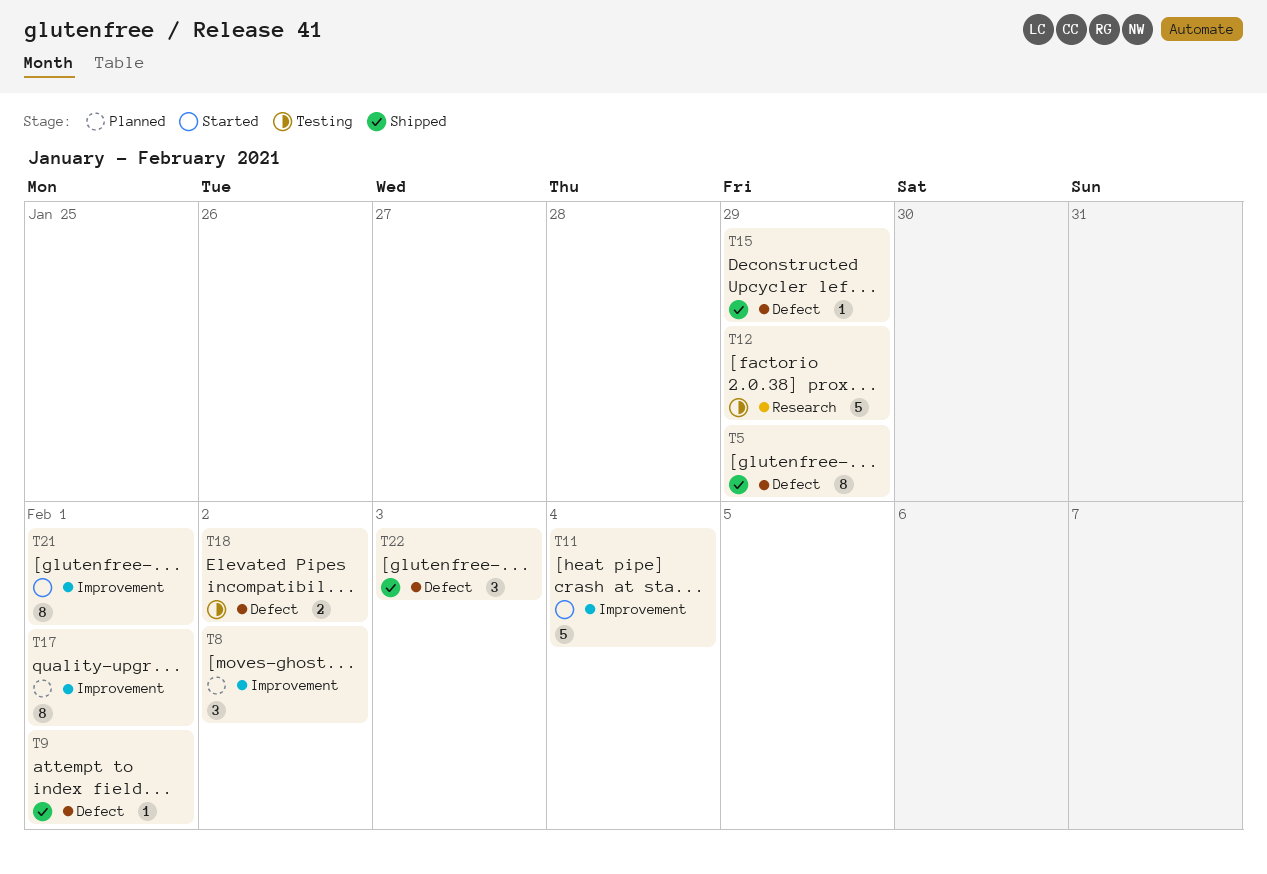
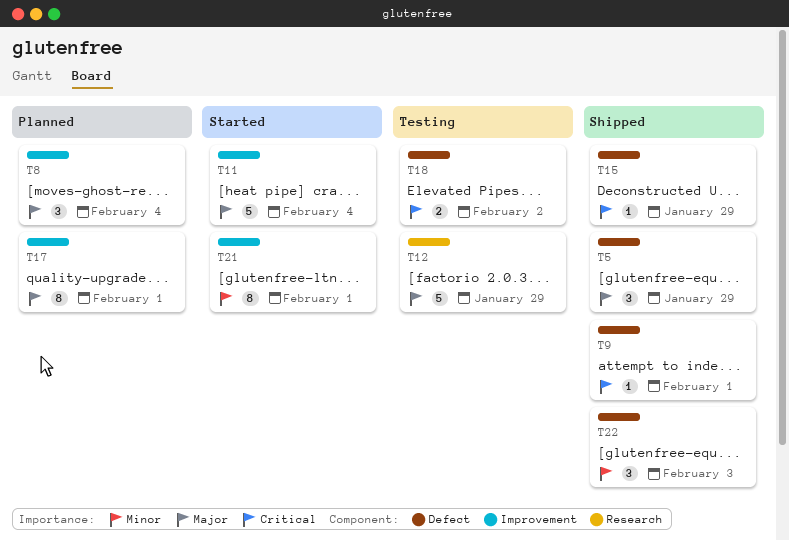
T5, estimate: 8 -> 3
T8, due: Feb 2 -> Feb 4

